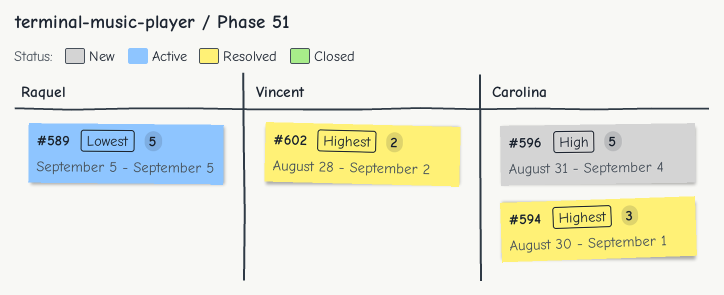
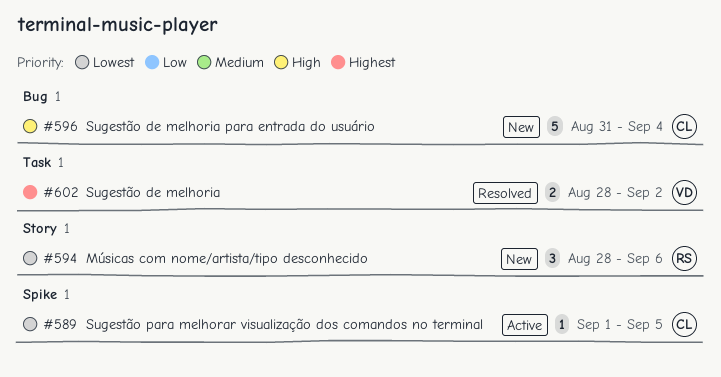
#589, owner: Raquel -> Carolina
#589, estimate: 5 -> 1
#589, start: Sep 5 -> Sep 1
#594, status: Resolved -> New
#594, owner: Carolina -> Raquel
#594, priority: Highest -> Lowest
#594, start: Aug 30 -> Aug 28
#594, due: Sep 1 -> Sep 6

